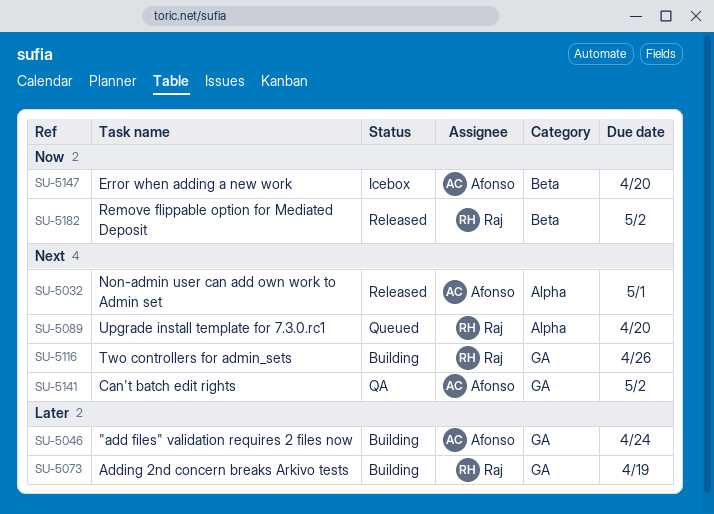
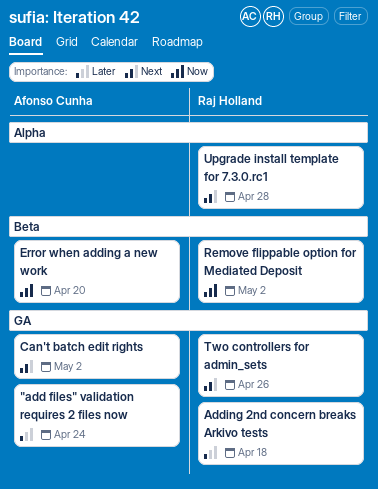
Adding 2nd concern breaks Arkivo tests, due: Apr 19 -> Apr 18
Non-admin user can add own work to Admin set: present -> none
Upgrade install template for 7.3.0.rc1, due: Apr 20 -> Apr 28

